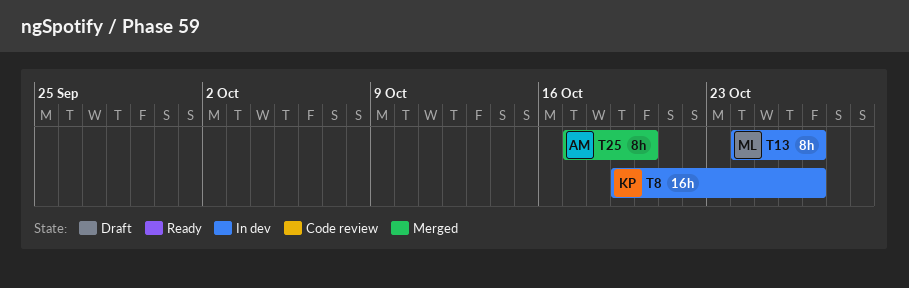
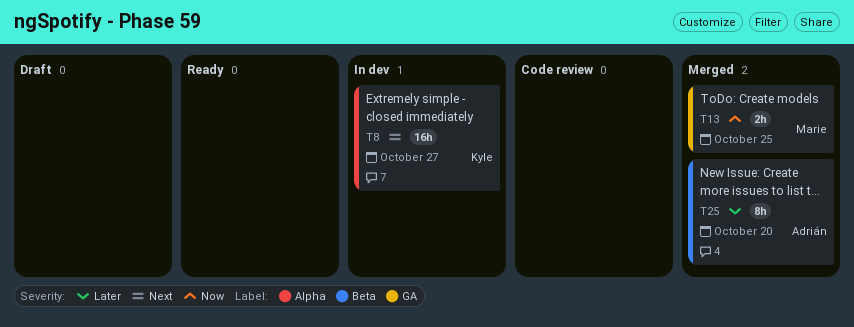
T13, status: In dev -> Merged
T13, estimate: 8h -> 2h
T13, due: Oct 27 -> Oct 25

